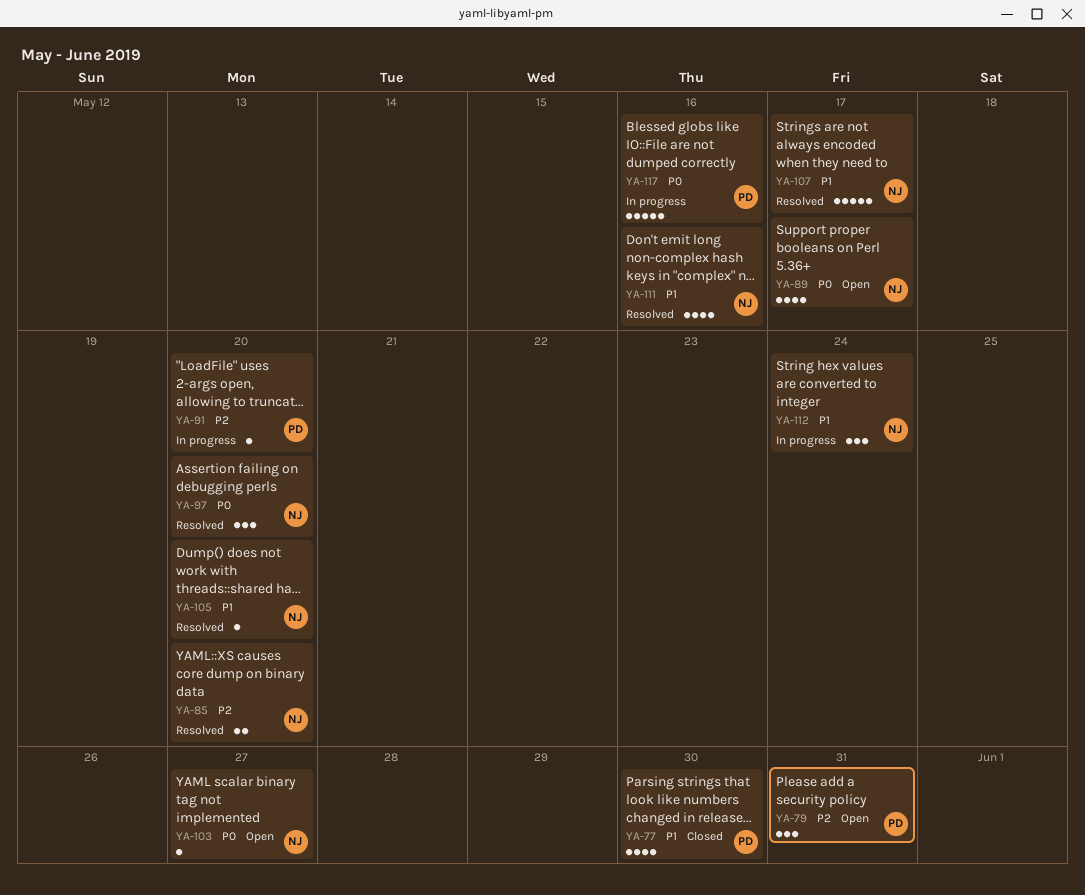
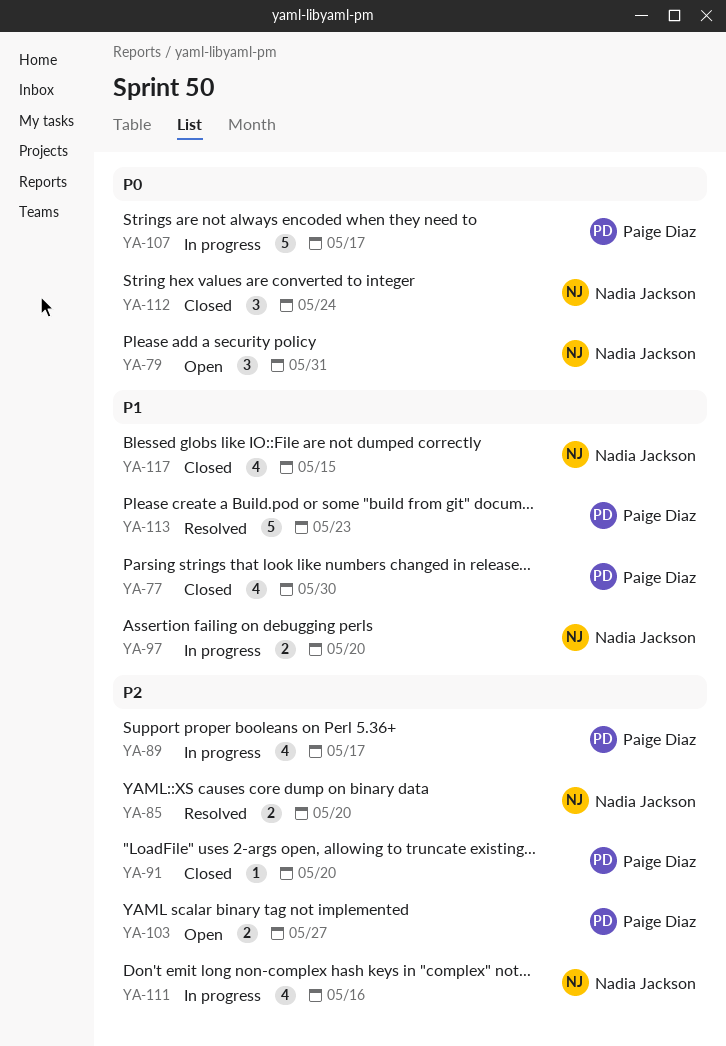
YA-79, owner: Paige Diaz -> Nadia Jackson
YA-79, priority: P2 -> P0
YA-89, status: Open -> In progress
YA-89, owner: Nadia Jackson -> Paige Diaz
YA-89, priority: P0 -> P2
YA-91, status: In progress -> Closed
YA-97, status: Resolved -> In progress
YA-97, priority: P0 -> P1
YA-97, estimate: 3 -> 2
YA-103, owner: Nadia Jackson -> Paige Diaz
YA-103, priority: P0 -> P2
YA-103, estimate: 1 -> 2
YA-105: present -> none
YA-107, status: Resolved -> In progress
YA-107, owner: Nadia Jackson -> Paige Diaz
YA-107, priority: P1 -> P0
YA-111, status: Resolved -> In progress
YA-111, priority: P1 -> P2
YA-112, status: In progress -> Closed
YA-112, priority: P1 -> P0
YA-113: none -> present
YA-117, status: In progress -> Closed
YA-117, owner: Paige Diaz -> Nadia Jackson
YA-117, priority: P0 -> P1
YA-117, estimate: 5 -> 4
YA-117, due: May 16 -> May 15

